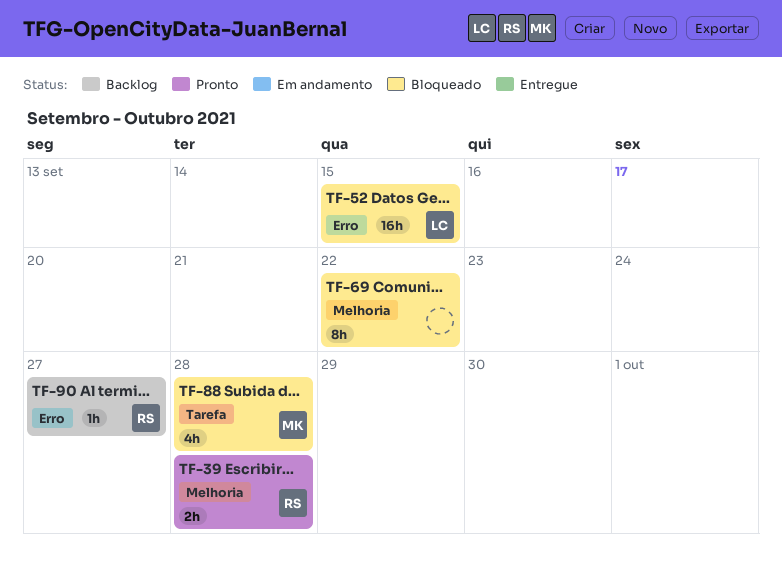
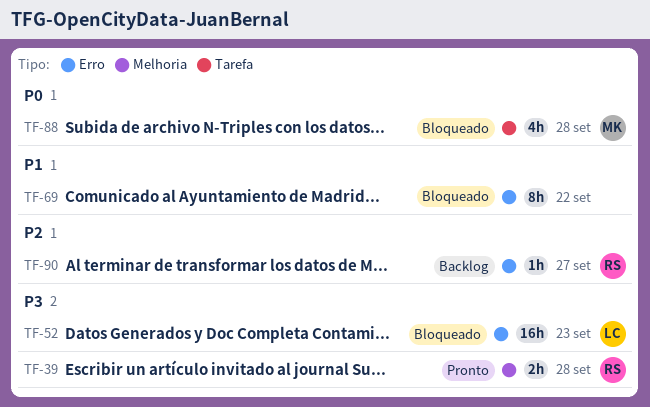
TF-52, due: Sep 15 -> Sep 23
TF-69, label: Melhoria -> Erro

